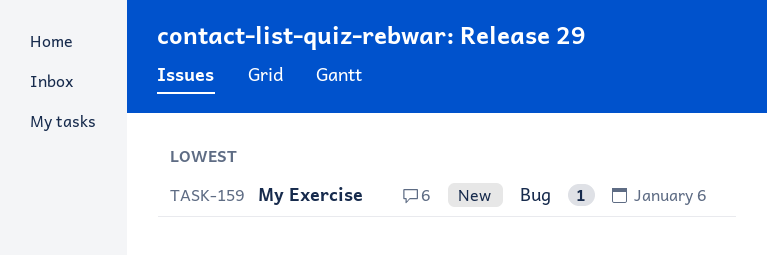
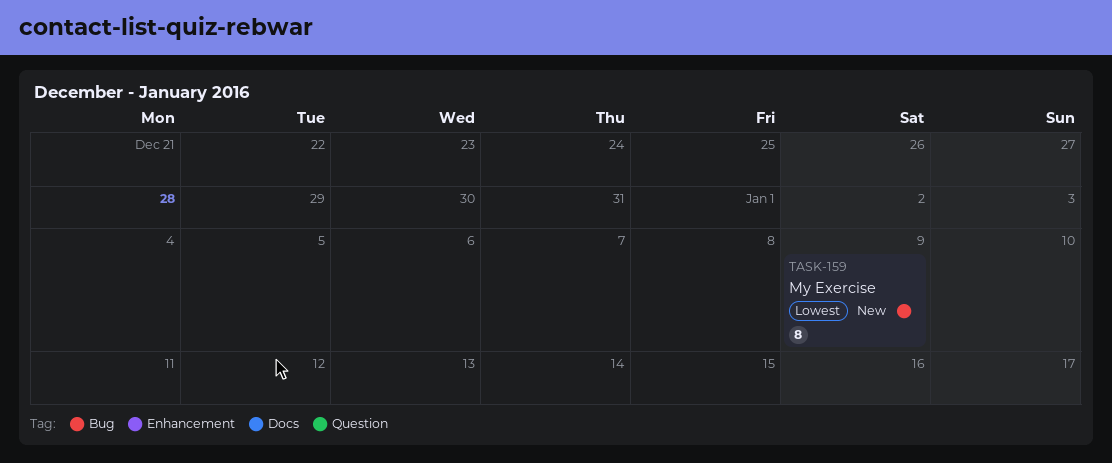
TASK-159, estimate: 1 -> 8
TASK-159, due: Jan 6 -> Jan 9

